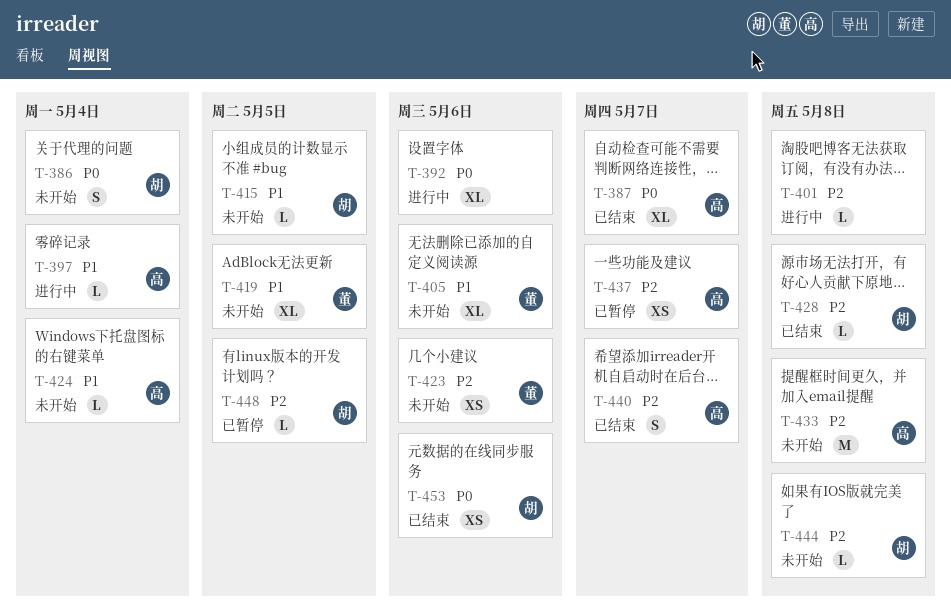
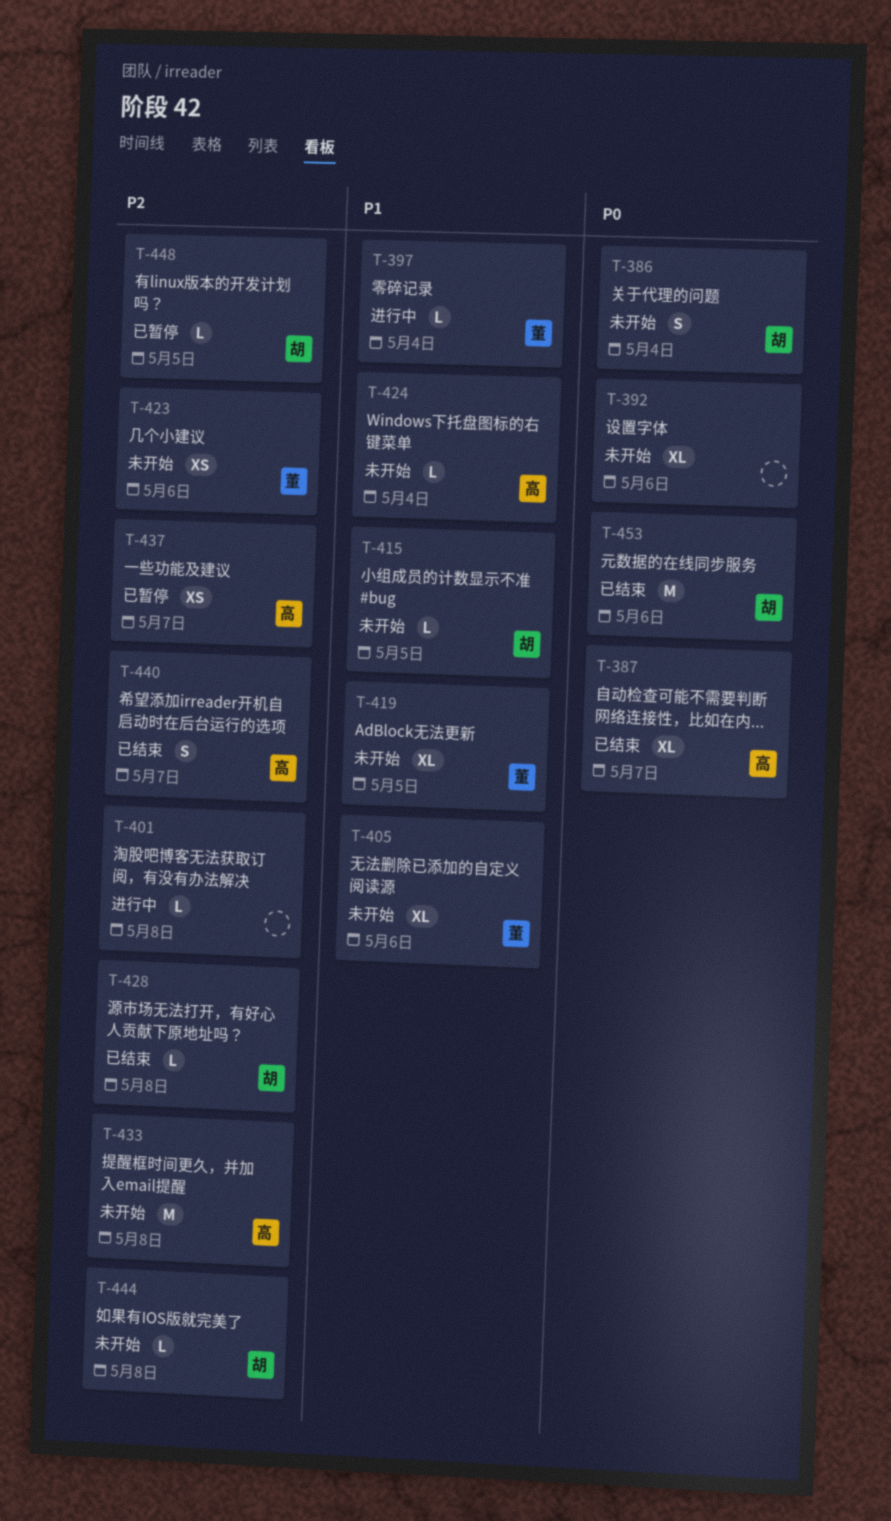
T-392, status: 进行中 -> 未开始
T-397, owner: 高 -> 董
T-453, estimate: XS -> M

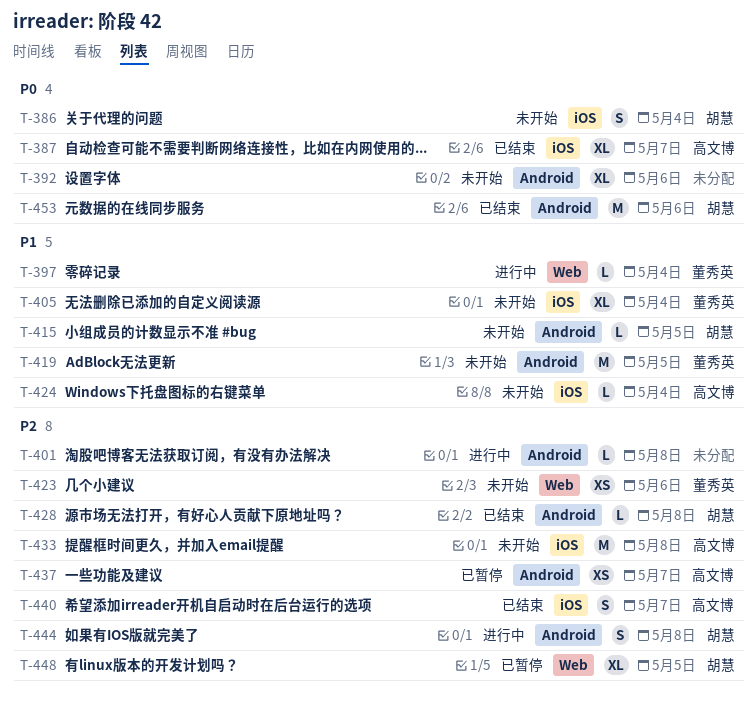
T-405, due: May 6 -> May 4
T-419, estimate: XL -> M
T-444, status: 未开始 -> 进行中
T-444, estimate: L -> S
T-448, estimate: L -> XL

